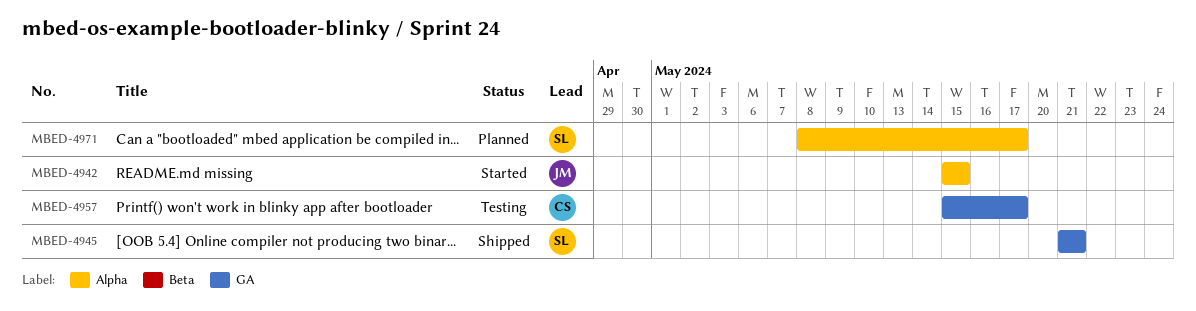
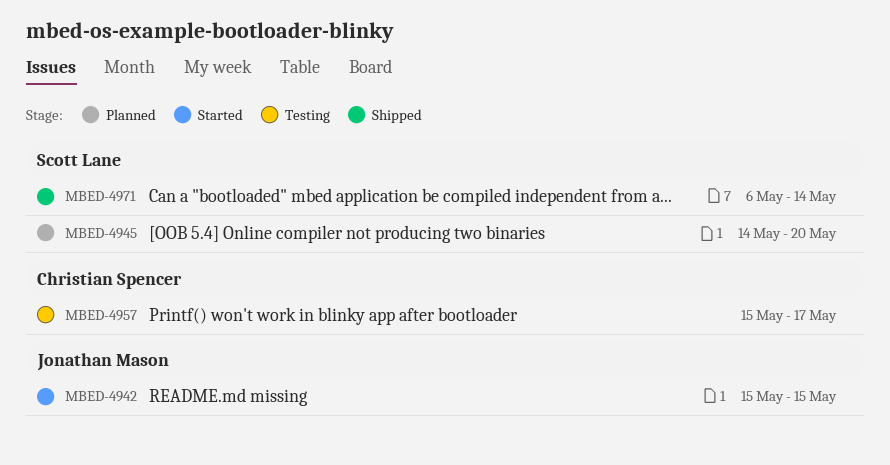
MBED-4945, status: Shipped -> Planned
MBED-4945, start: May 21 -> May 14
MBED-4945, due: May 21 -> May 20
MBED-4971, status: Planned -> Shipped
MBED-4971, start: May 8 -> May 6
MBED-4971, due: May 17 -> May 14

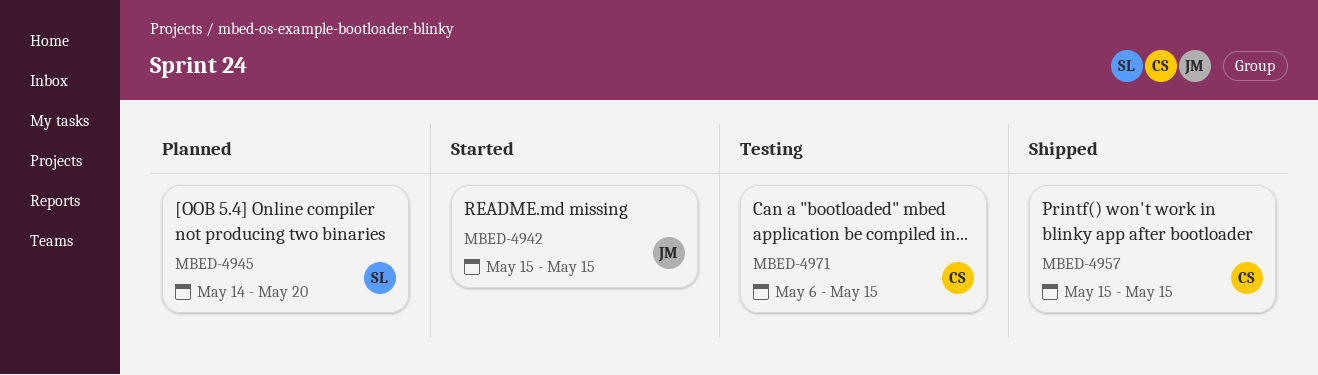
MBED-4957, status: Testing -> Shipped
MBED-4957, due: May 17 -> May 15
MBED-4971, status: Shipped -> Testing
MBED-4971, owner: Scott Lane -> Christian Spencer
MBED-4971, due: May 14 -> May 15

